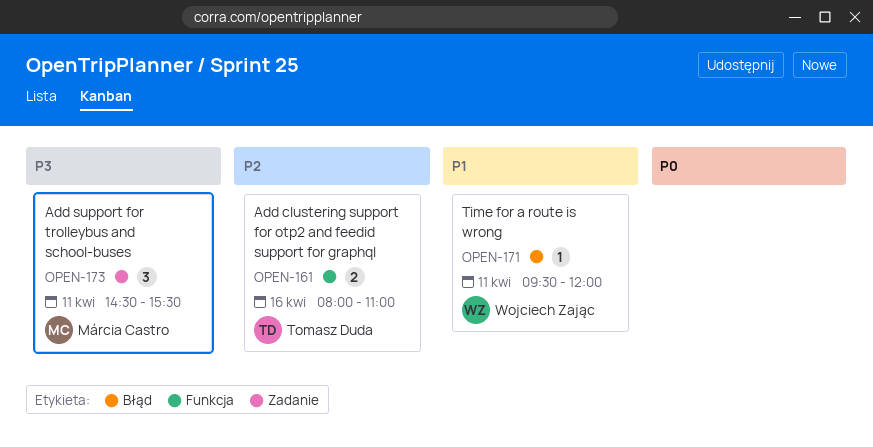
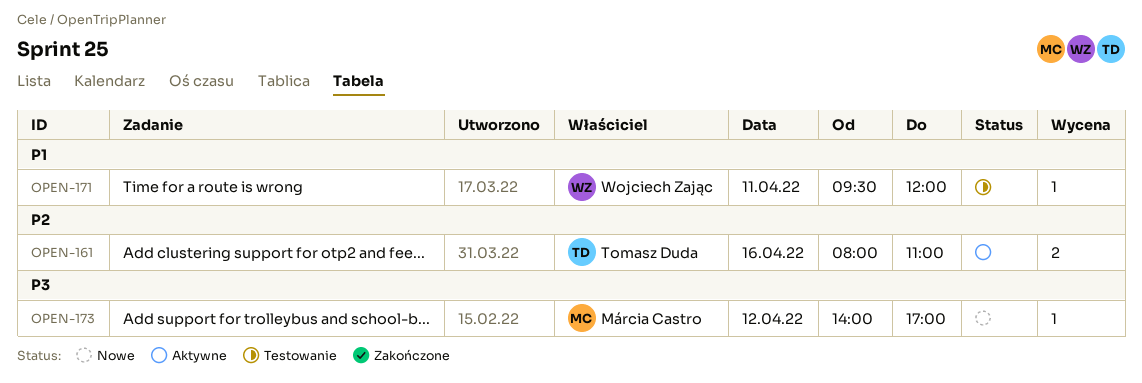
OPEN-173, estimate: 3 -> 1
OPEN-173, day: Apr 11 -> Apr 12
OPEN-173, begins: 14:30 -> 14:00
OPEN-173, ends: 15:30 -> 17:00

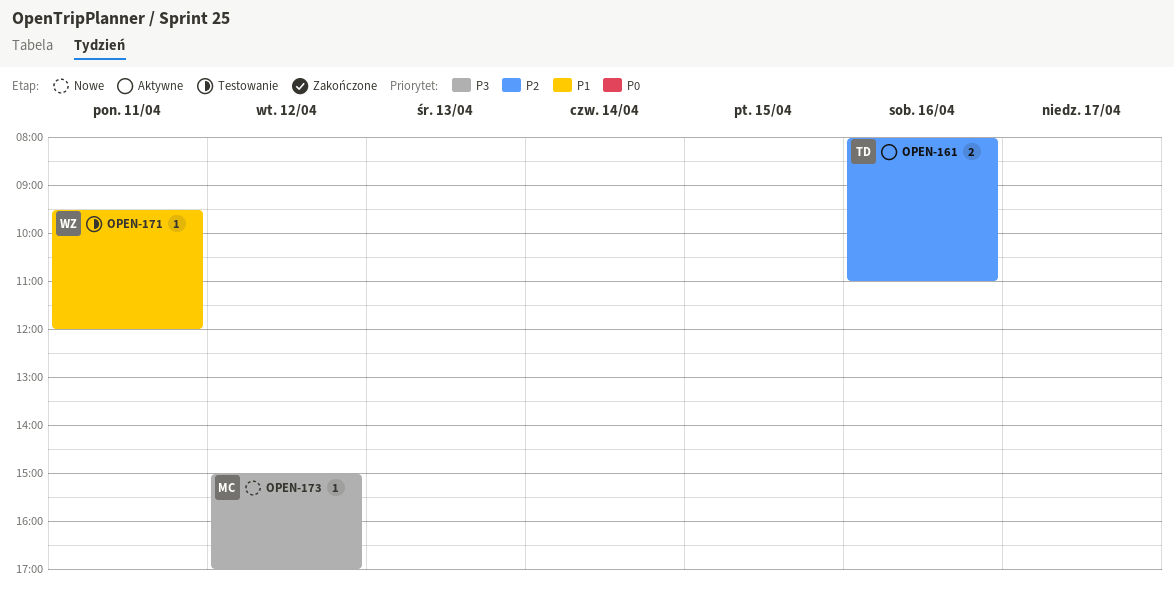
OPEN-173, begins: 14:00 -> 15:00

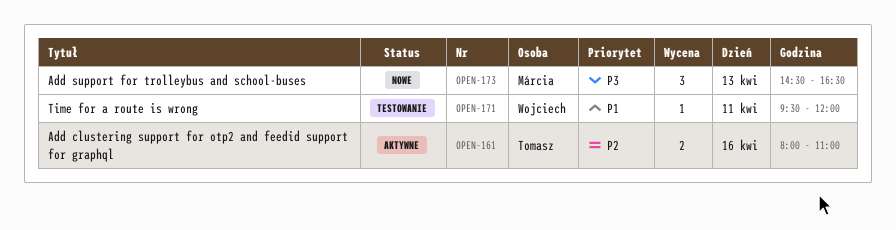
OPEN-173, estimate: 1 -> 3
OPEN-173, day: Apr 12 -> Apr 13
OPEN-173, begins: 15:00 -> 14:30
OPEN-173, ends: 17:00 -> 16:30

